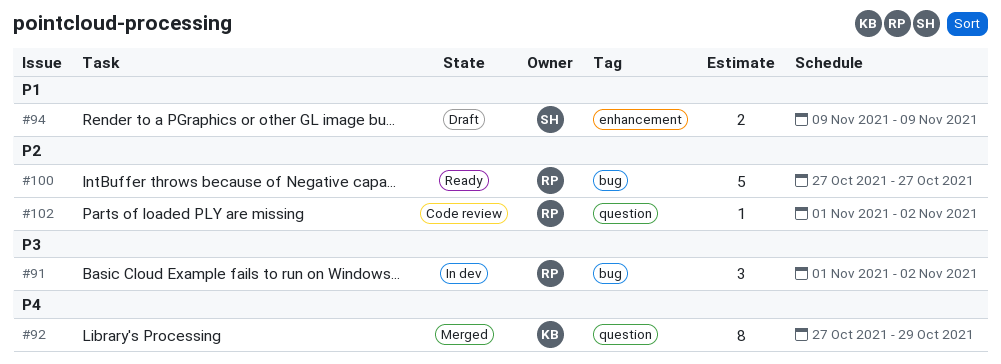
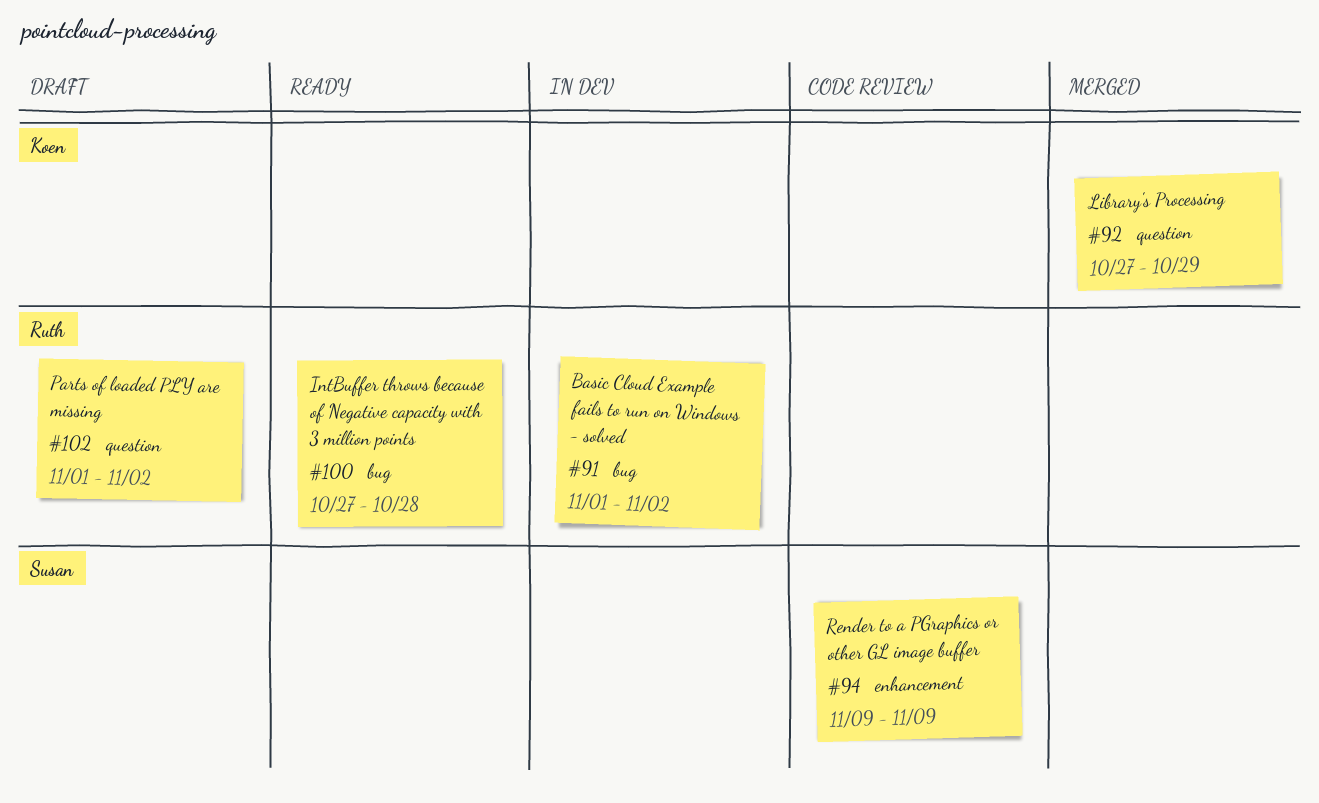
#94, status: Draft -> Code review
#100, due: Oct 27 -> Oct 28
#102, status: Code review -> Draft

